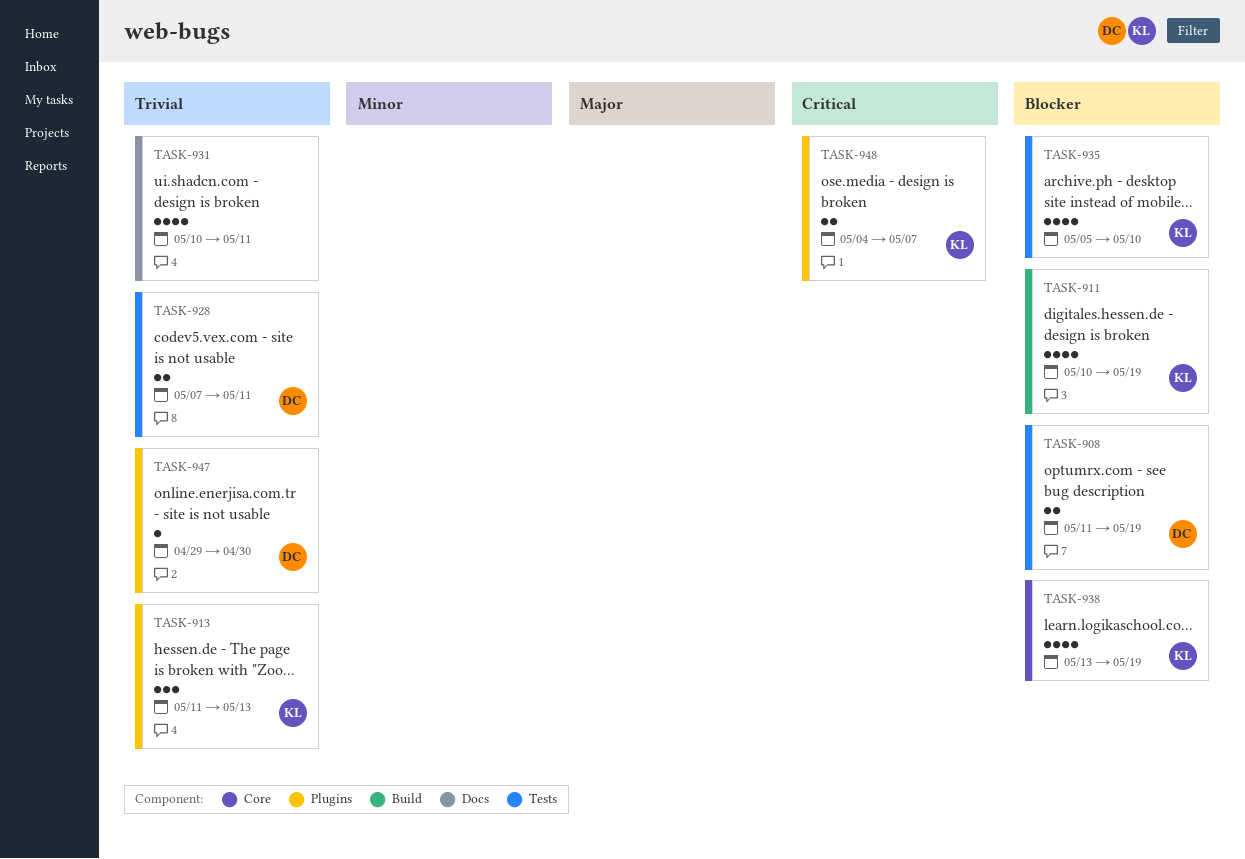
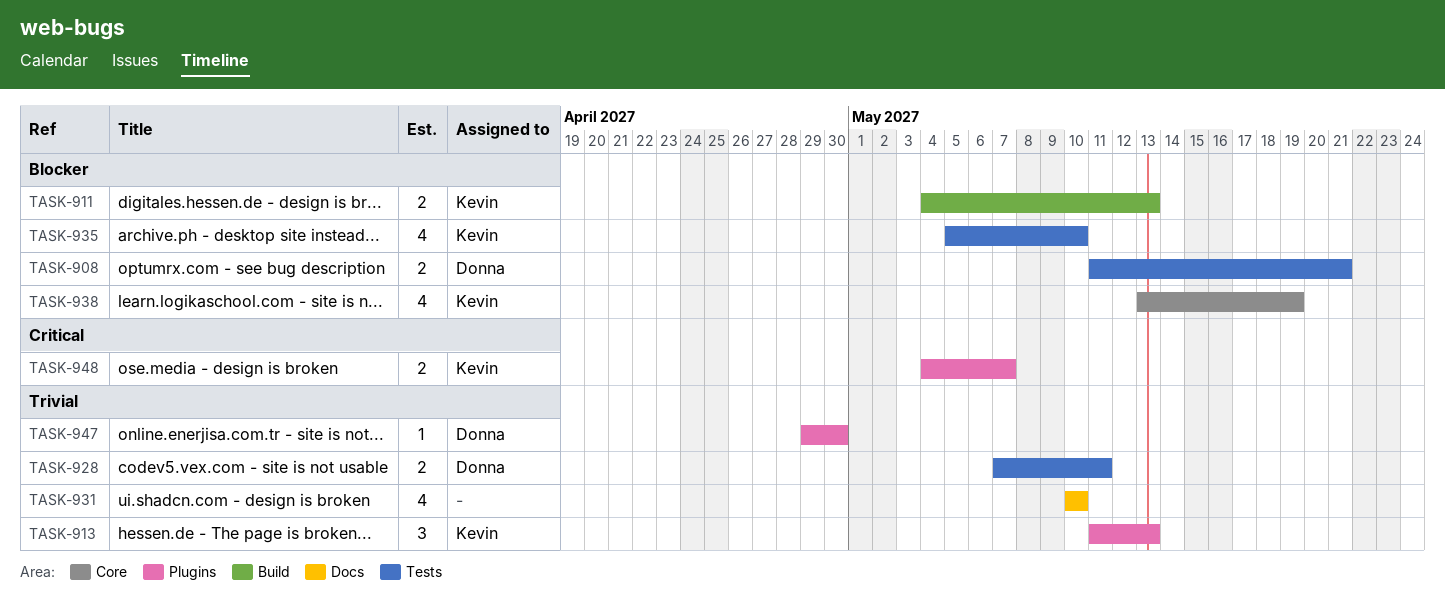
TASK-908, due: May 19 -> May 21
TASK-911, estimate: 4 -> 2
TASK-911, start: May 10 -> May 4
TASK-911, due: May 19 -> May 13
TASK-931, due: May 11 -> May 10

